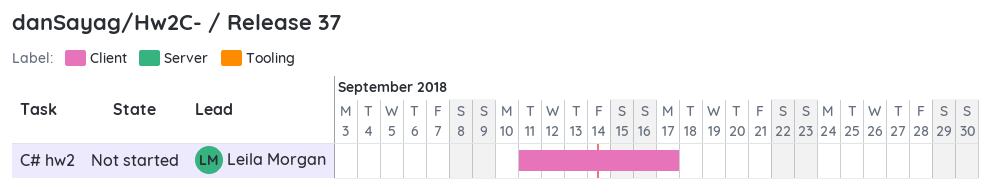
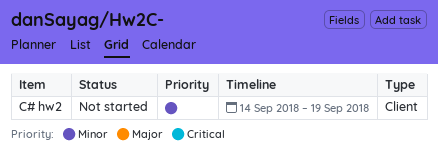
C# hw2, start: Sep 11 -> Sep 14
C# hw2, due: Sep 17 -> Sep 19

